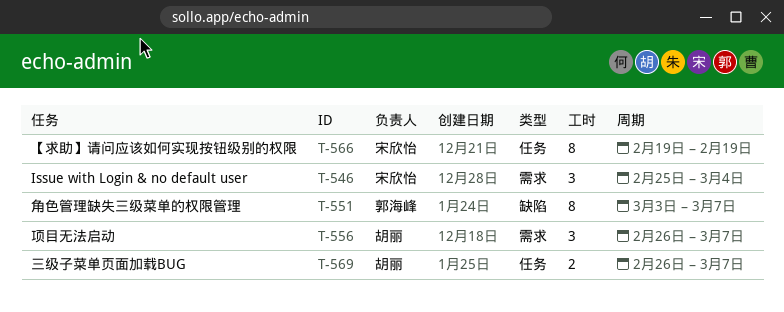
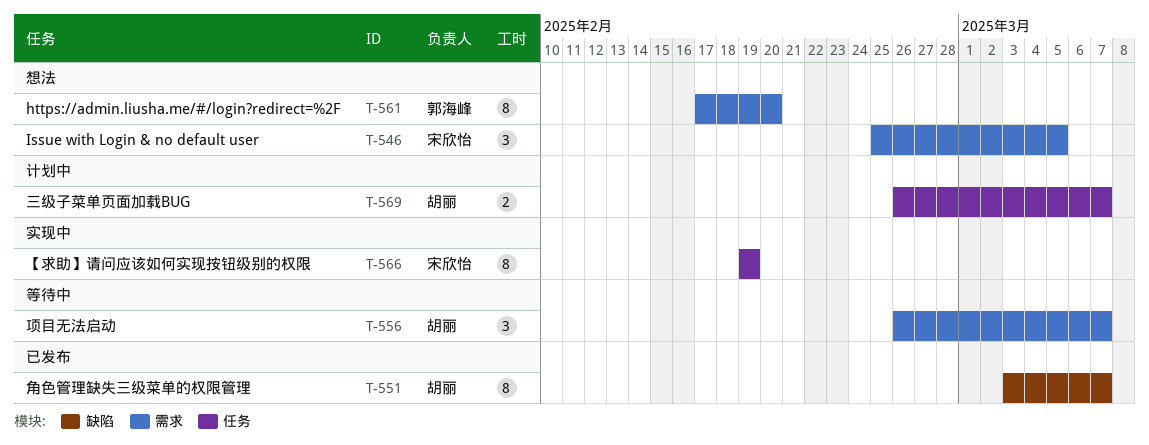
T-546, due: Mar 4 -> Mar 5
T-551, owner: 郭海峰 -> 胡丽
T-561: none -> present

